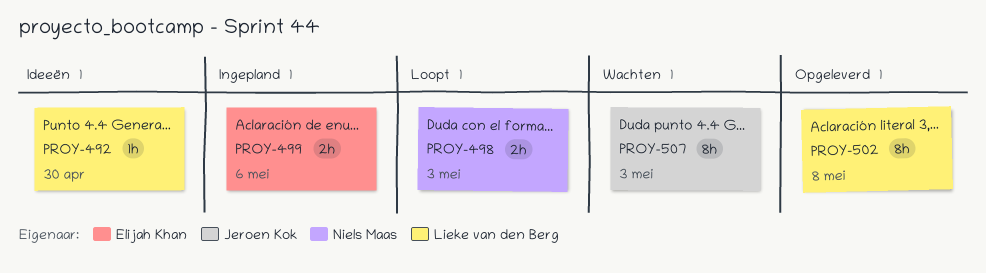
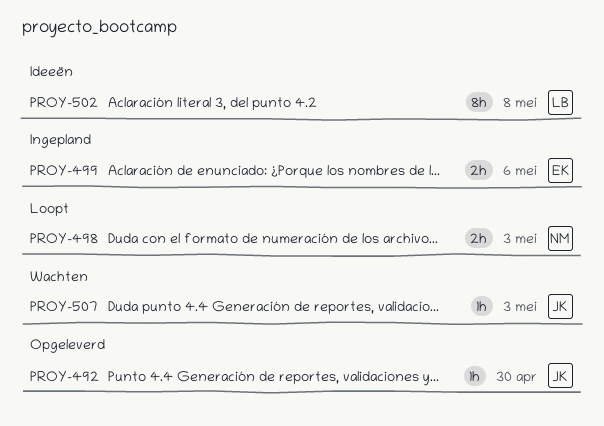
PROY-492, status: Ideeën -> Opgeleverd
PROY-492, owner: Lieke van den Berg -> Jeroen Kok
PROY-502, status: Opgeleverd -> Ideeën
PROY-507, estimate: 8h -> 1h

